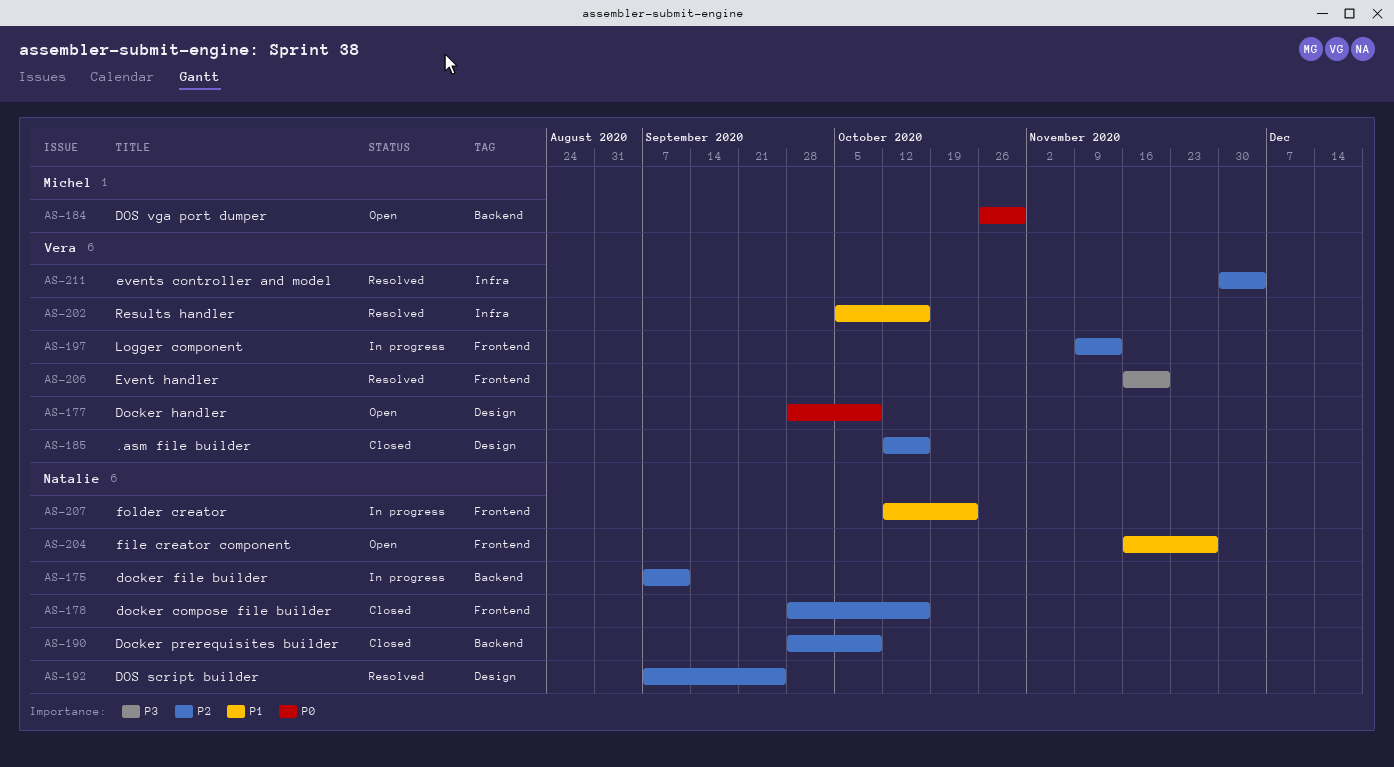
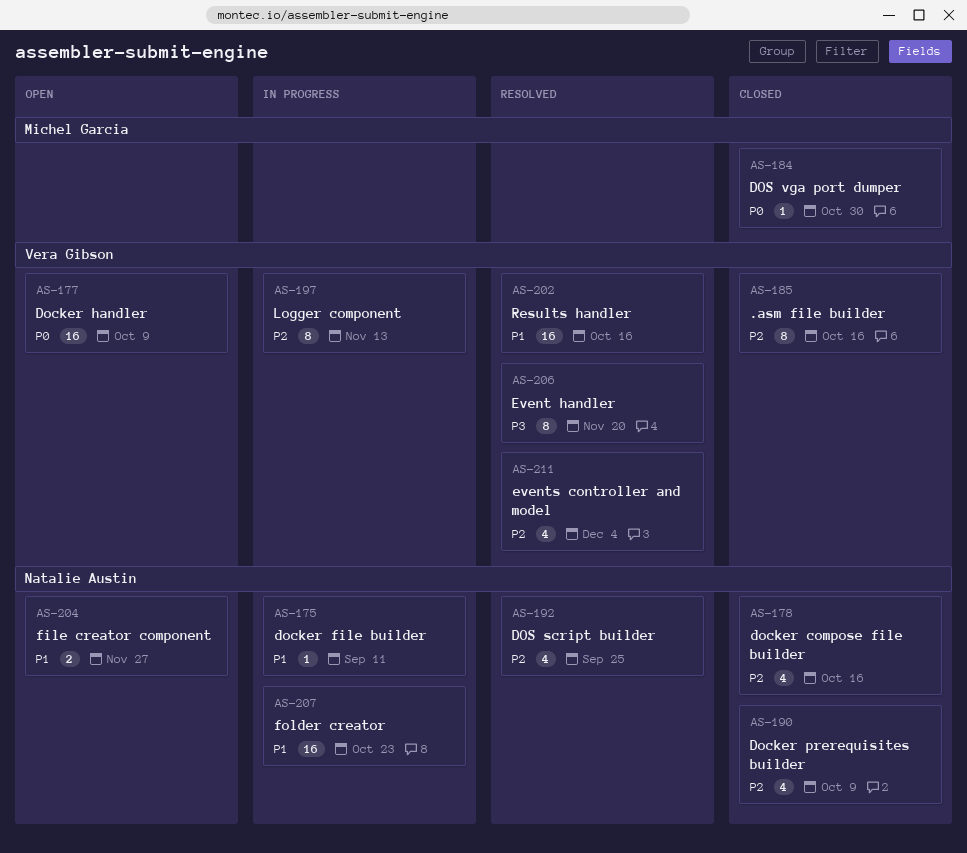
AS-175, priority: P2 -> P1
AS-184, status: Open -> Closed

